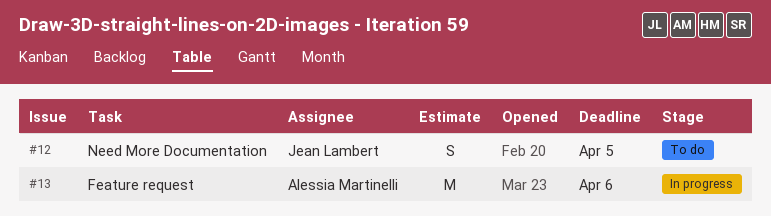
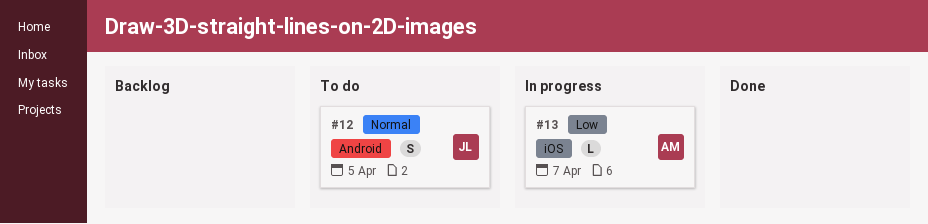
#13, estimate: M -> L
#13, due: Apr 6 -> Apr 7

